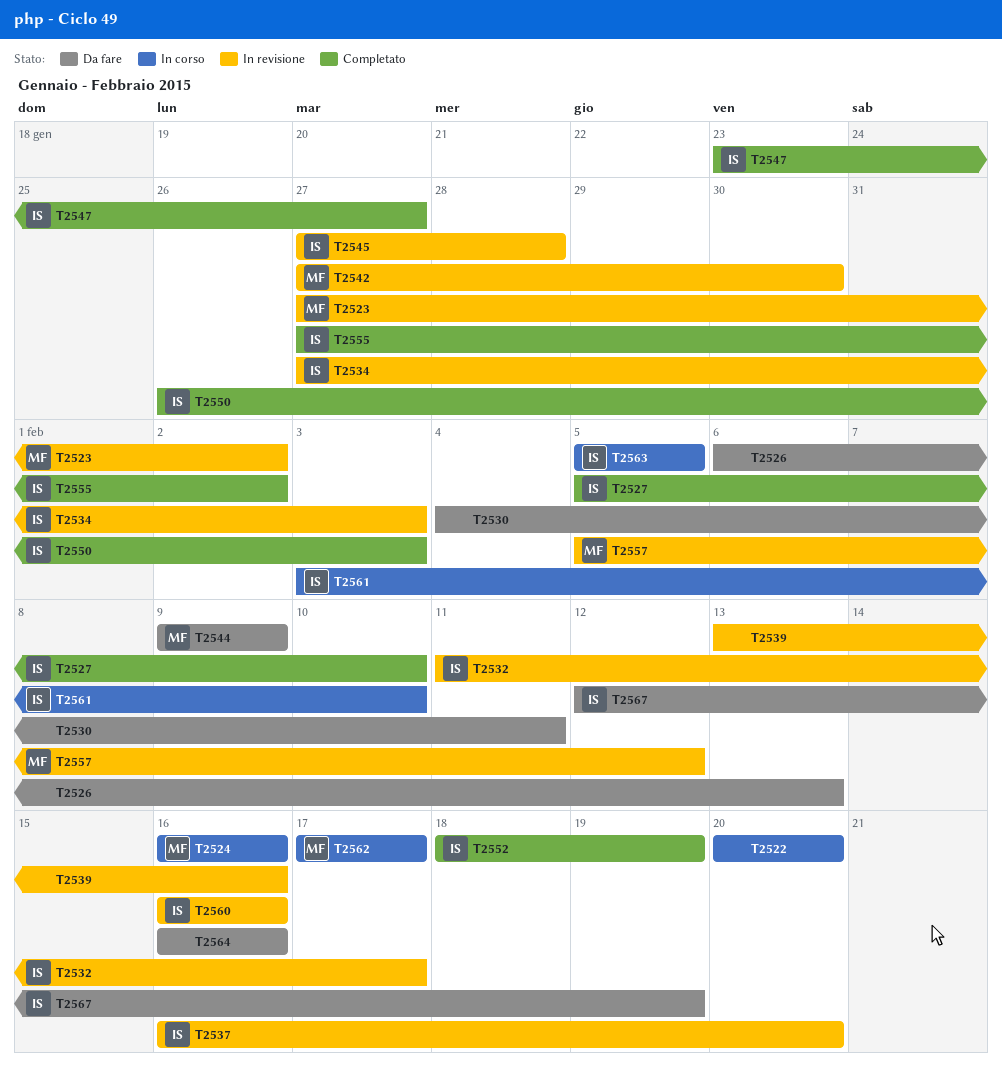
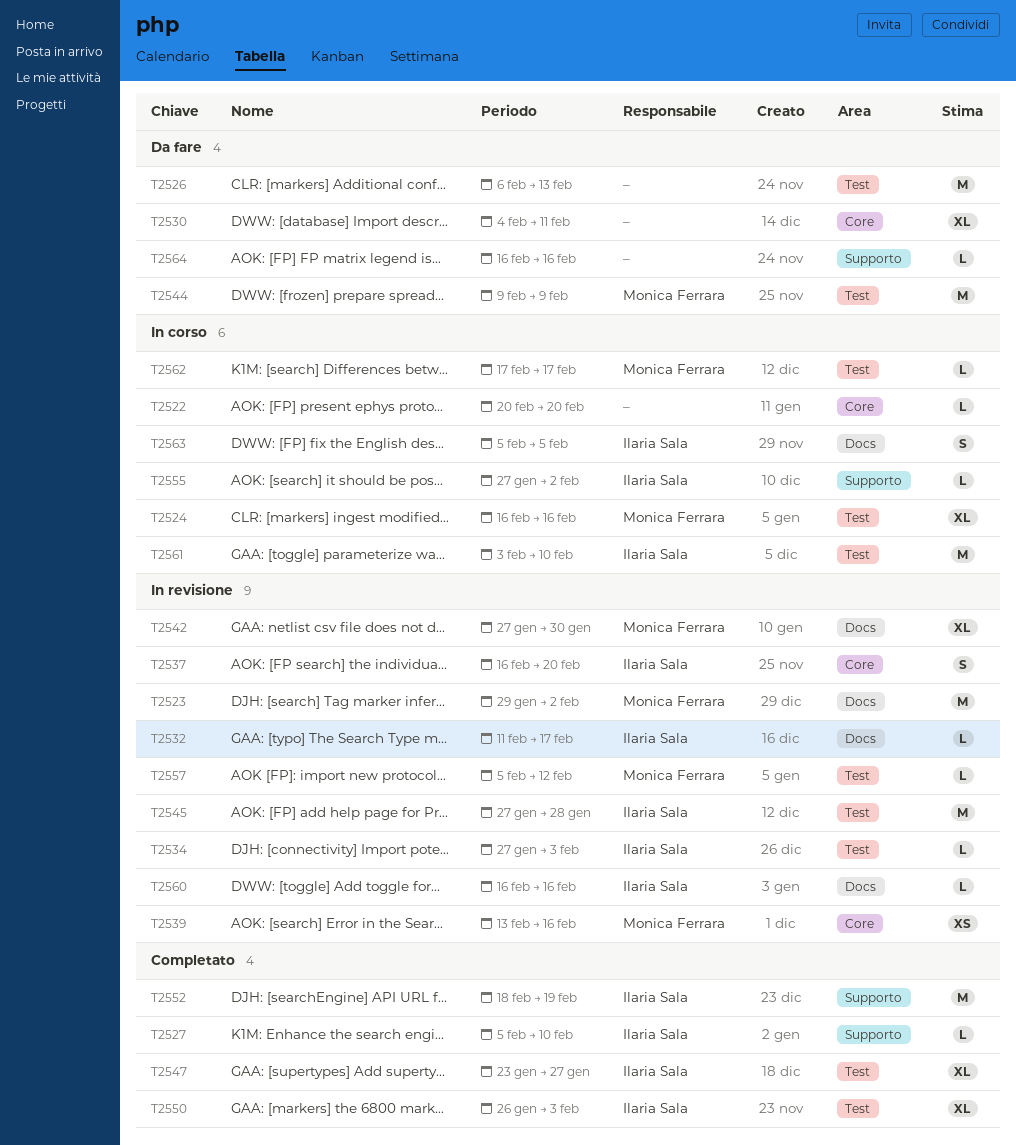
T2523, start: Jan 27 -> Jan 29
T2539, owner: none -> Monica Ferrara
T2555, status: Completato -> In corso
T2567: present -> none

